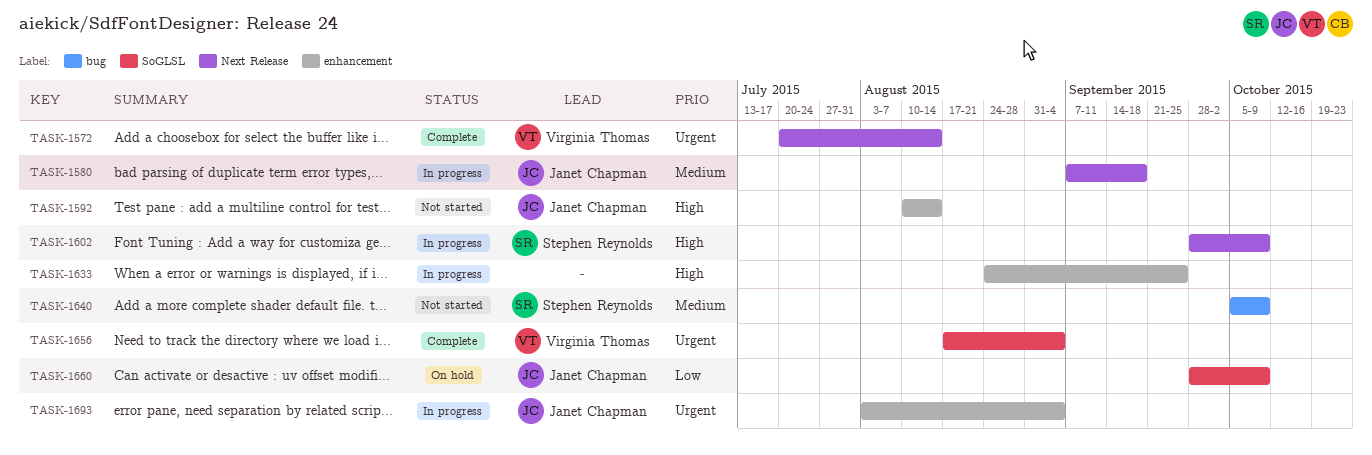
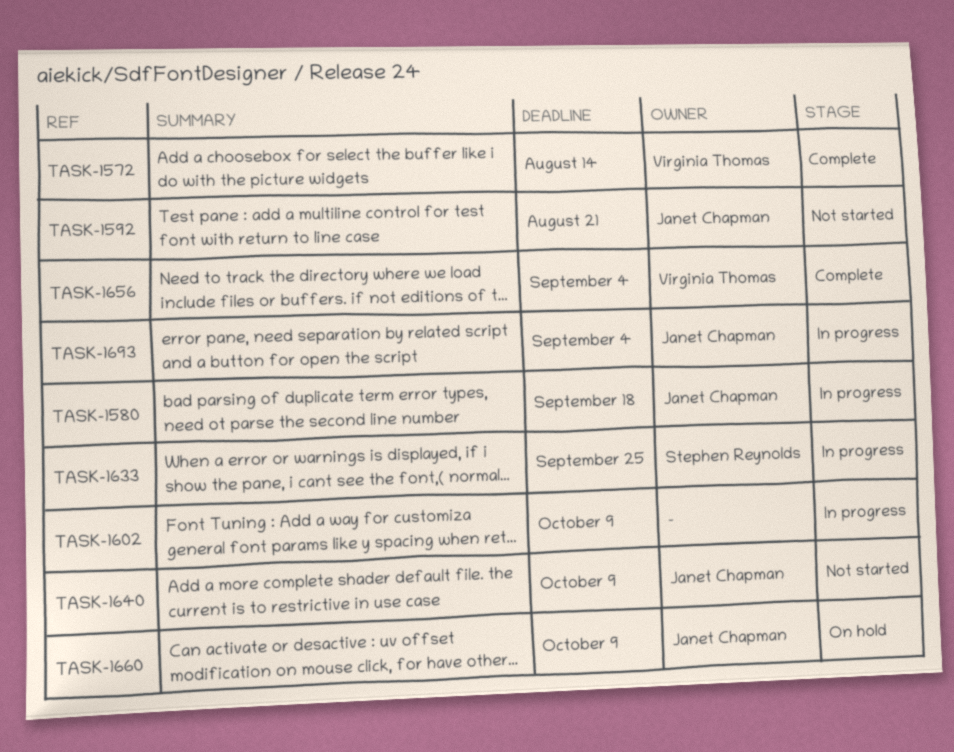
TASK-1592, due: Aug 14 -> Aug 21
TASK-1602, owner: Stephen Reynolds -> none
TASK-1633, owner: none -> Stephen Reynolds
TASK-1640, owner: Stephen Reynolds -> Janet Chapman

